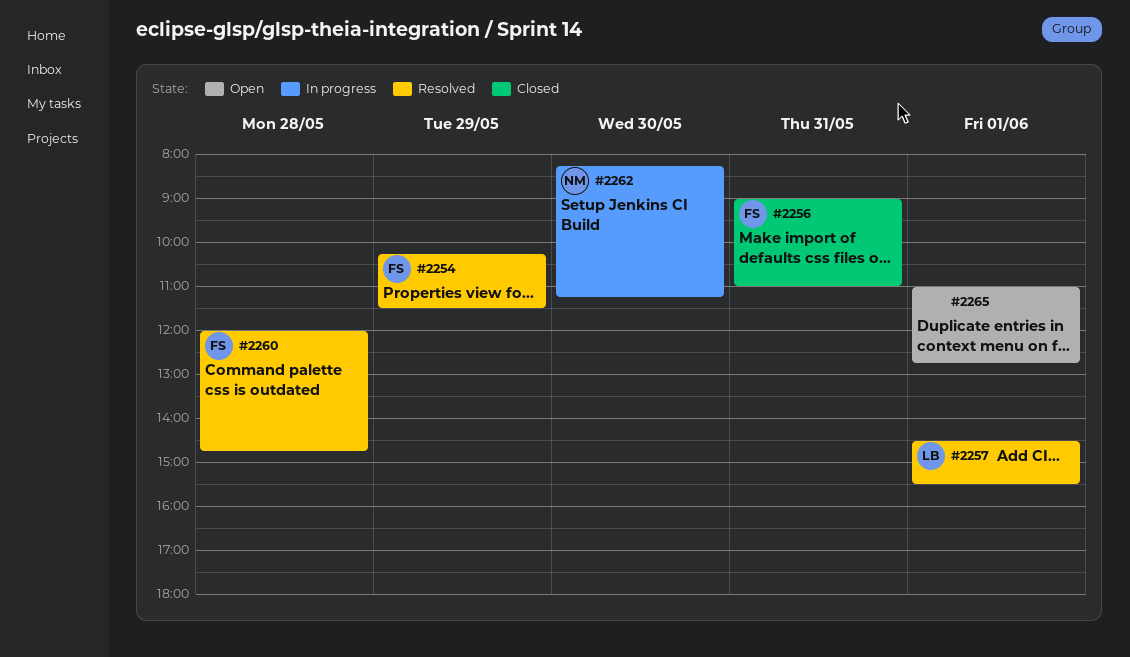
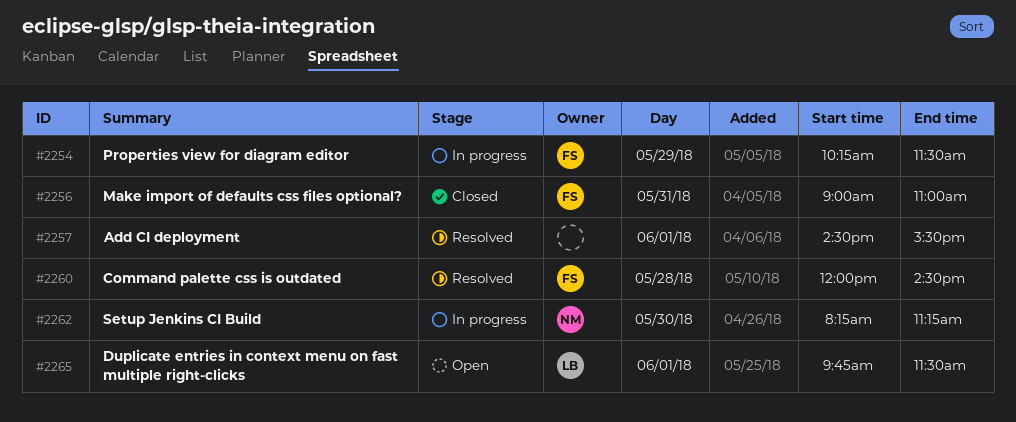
#2254, status: Resolved -> In progress
#2257, owner: LB -> none
#2260, ends: 14:45 -> 14:30
#2265, owner: none -> LB
#2265, begins: 11:00 -> 09:45
#2265, ends: 12:45 -> 11:30

